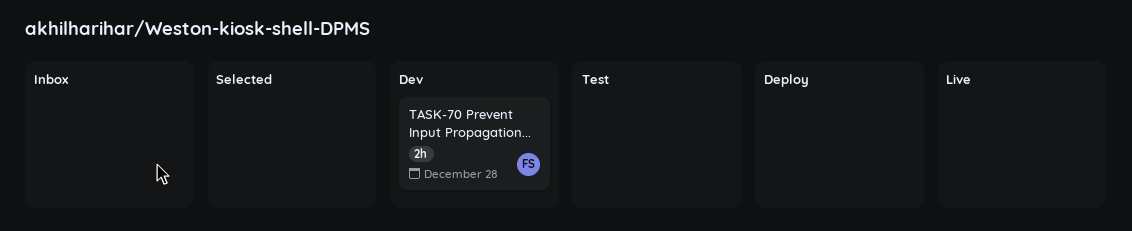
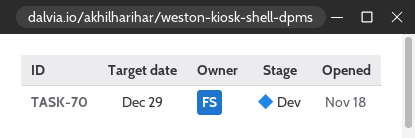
TASK-70, due: Dec 28 -> Dec 29

